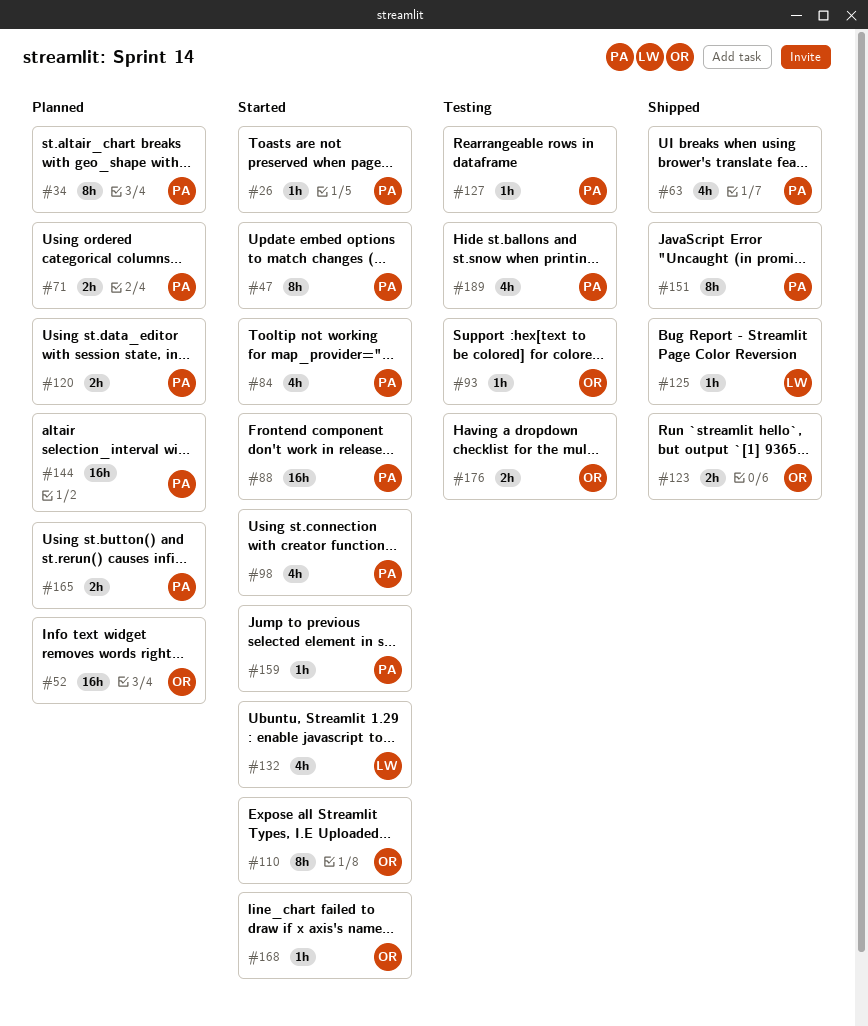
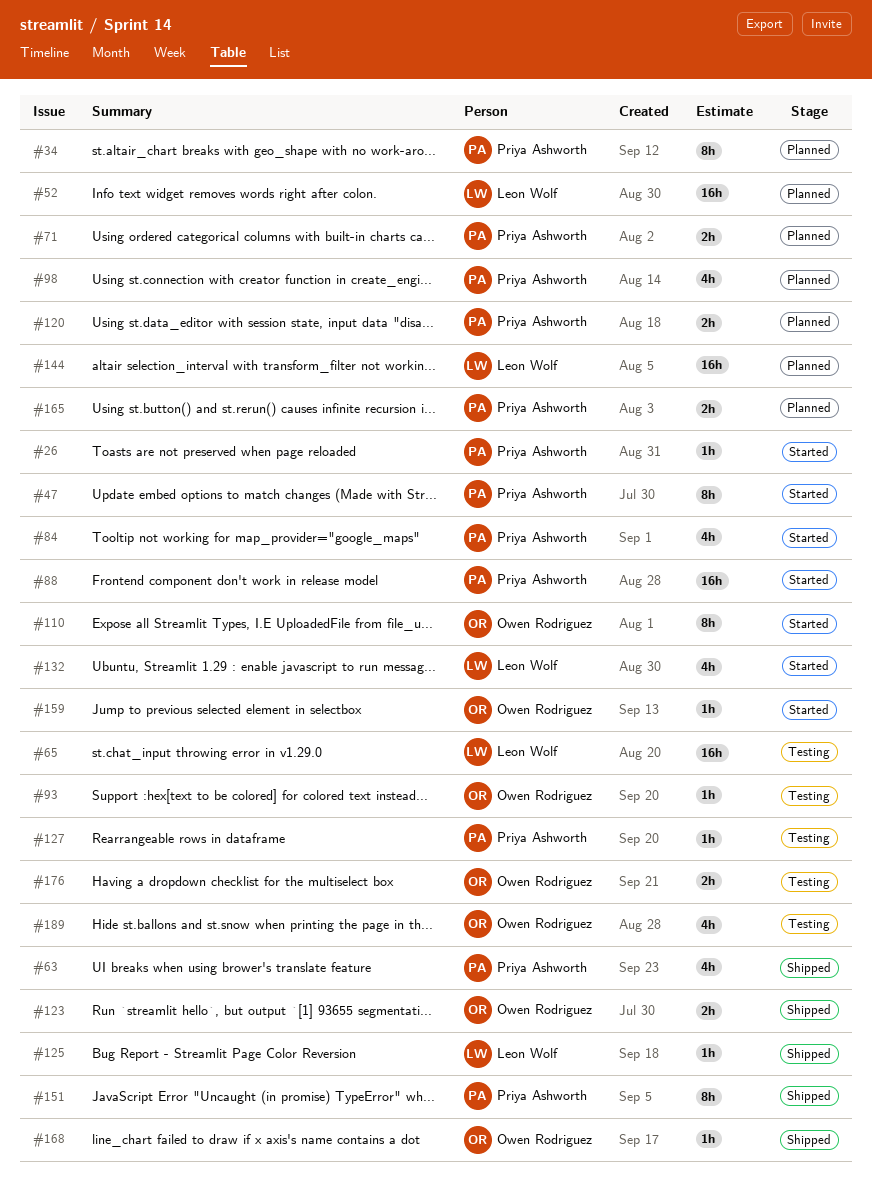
#52, owner: Owen Rodriguez -> Leon Wolf
#65: none -> present
#98, status: Started -> Planned
#144, owner: Priya Ashworth -> Leon Wolf
#159, owner: Priya Ashworth -> Owen Rodriguez
#168, status: Started -> Shipped
#189, owner: Priya Ashworth -> Owen Rodriguez

